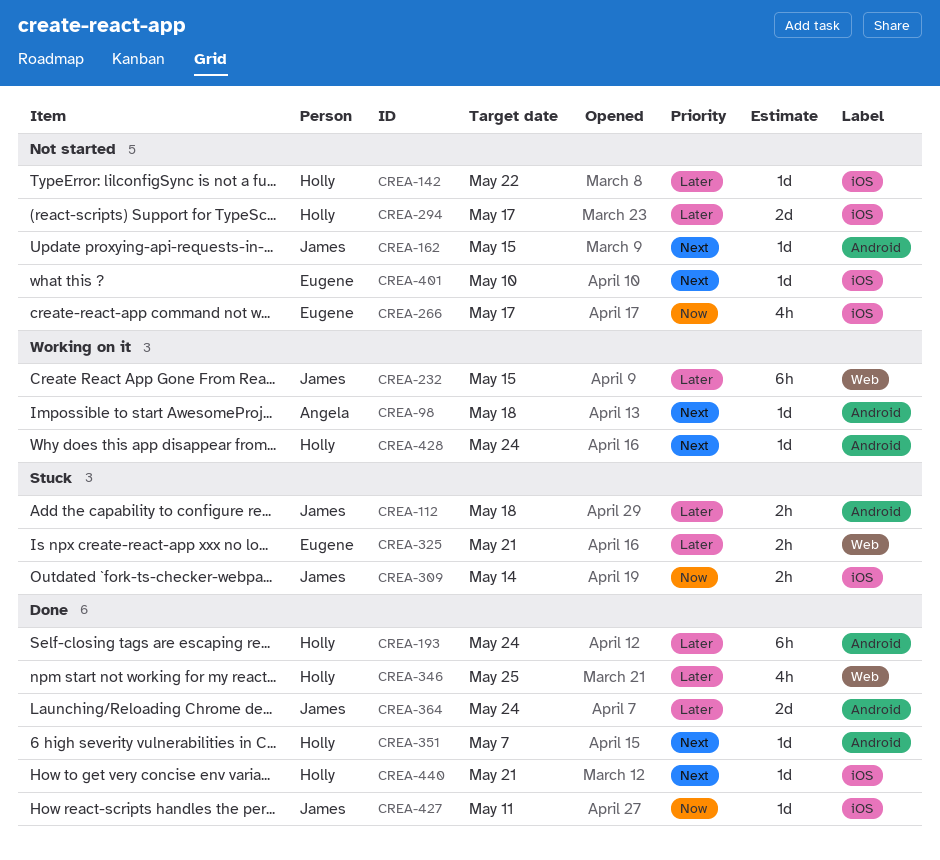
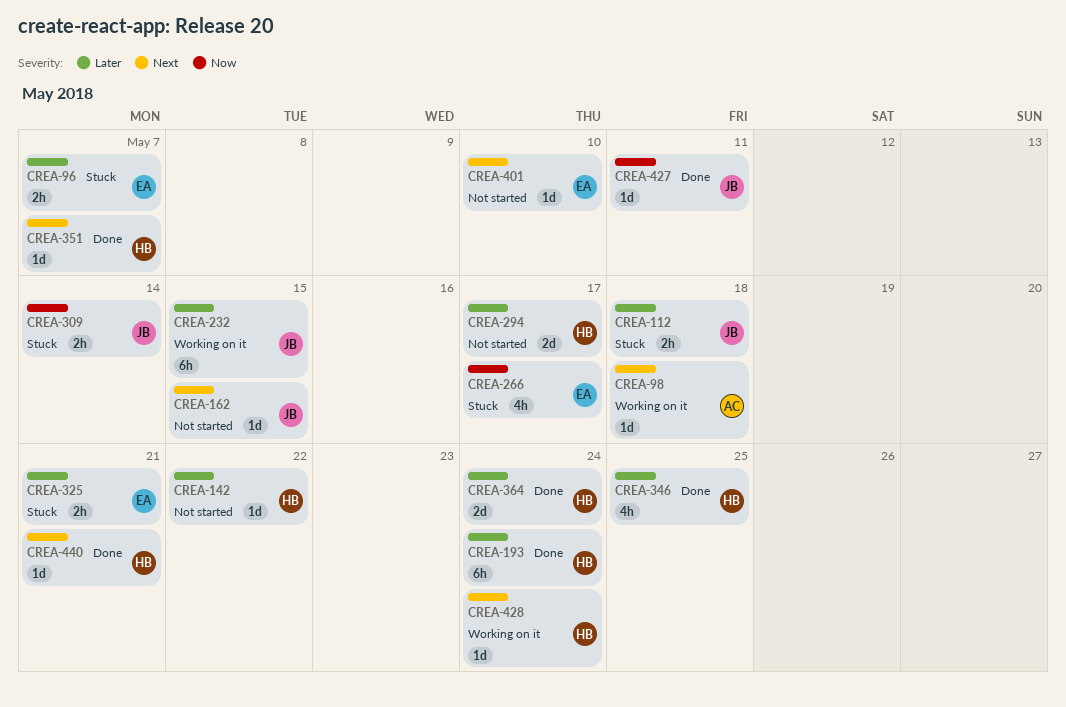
CREA-96: none -> present
CREA-266, status: Not started -> Stuck
CREA-364, owner: James -> Holly

